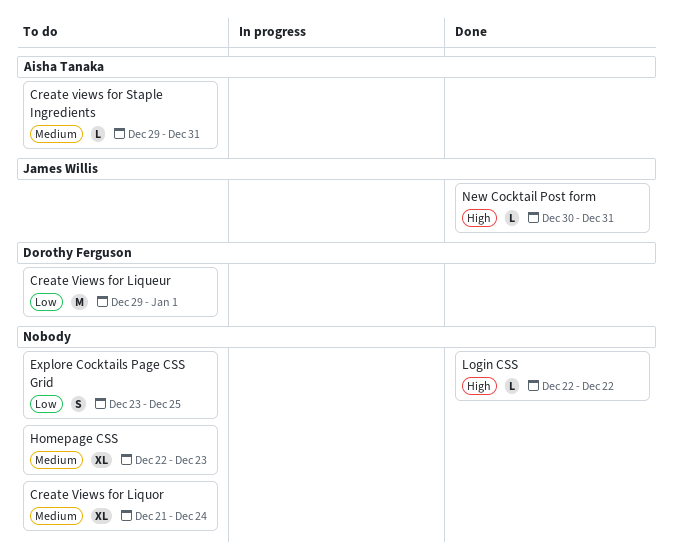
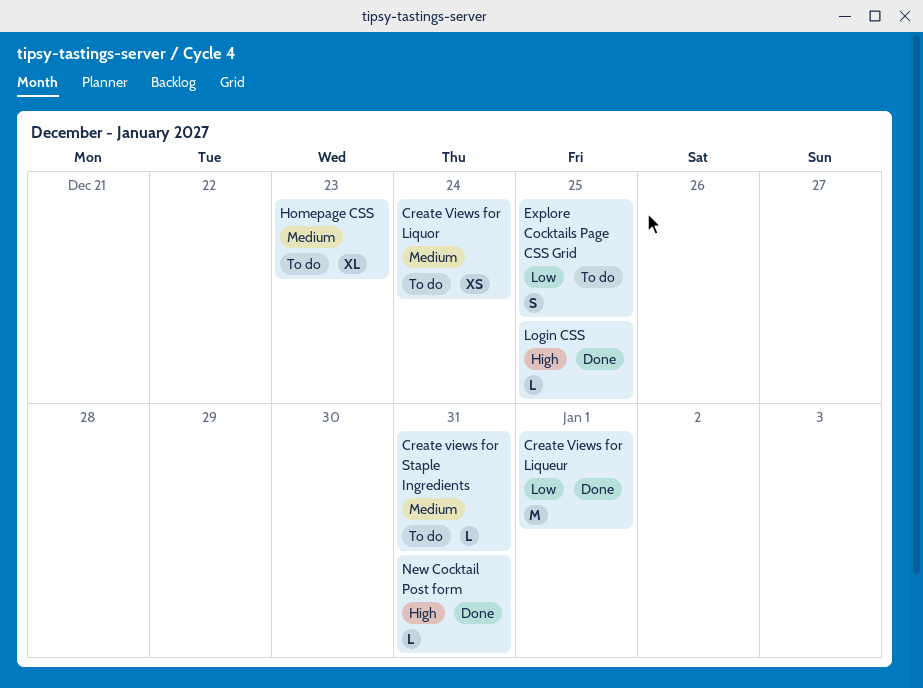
Create Views for Liqueur, status: To do -> Done
Create Views for Liquor, estimate: XL -> XS
Login CSS, due: Dec 22 -> Dec 25

